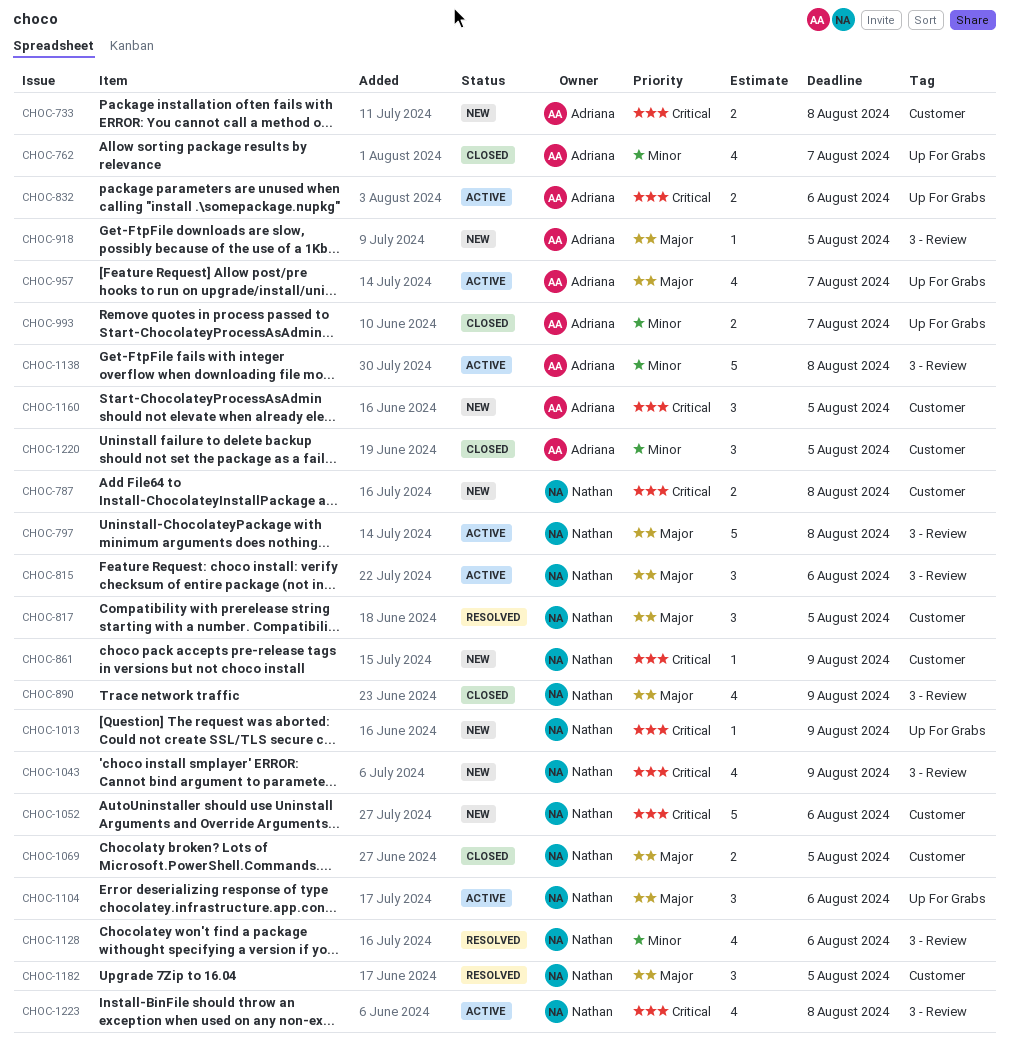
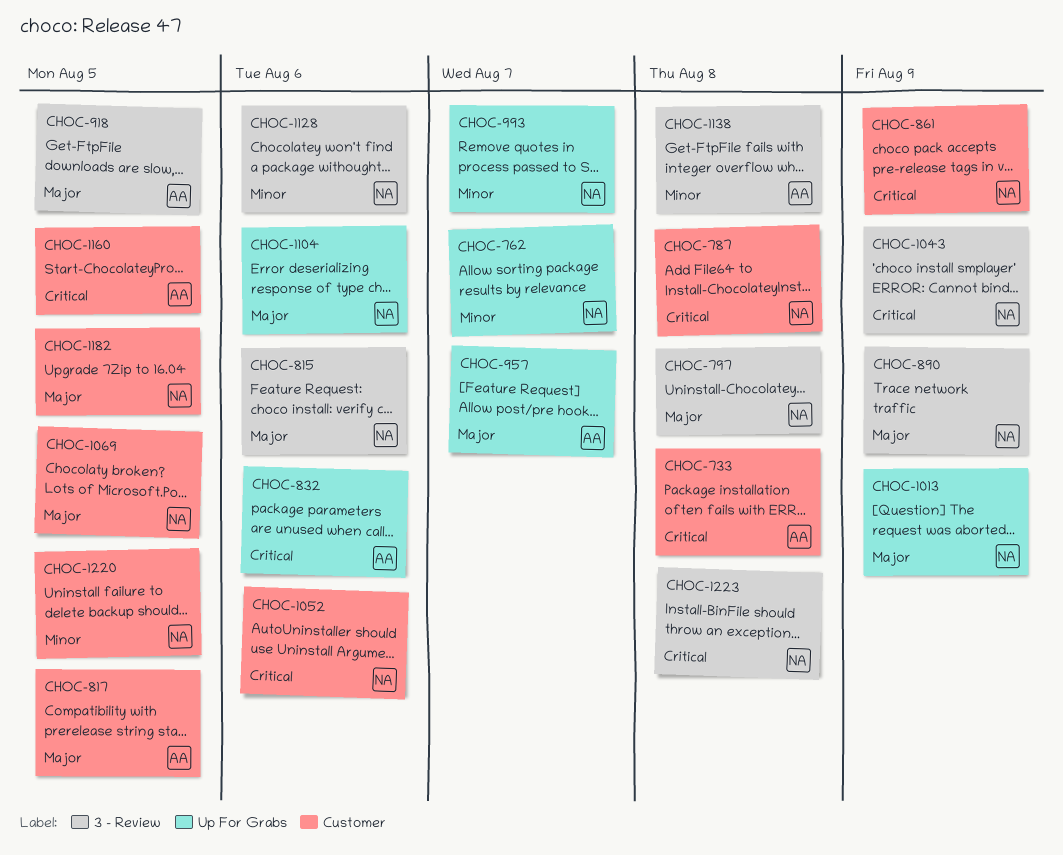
CHOC-762, owner: Adriana -> Nathan
CHOC-817, owner: Nathan -> Adriana
CHOC-993, owner: Adriana -> Nathan
CHOC-1013, priority: Critical -> Major
CHOC-1220, owner: Adriana -> Nathan

